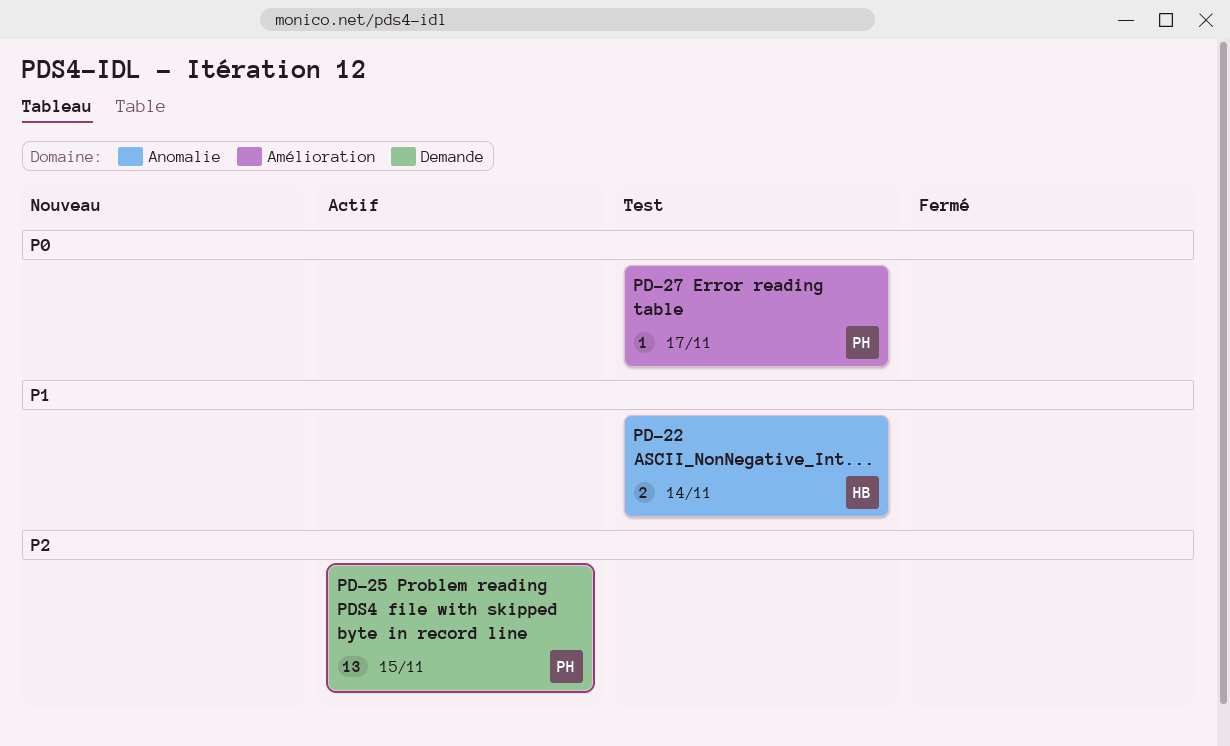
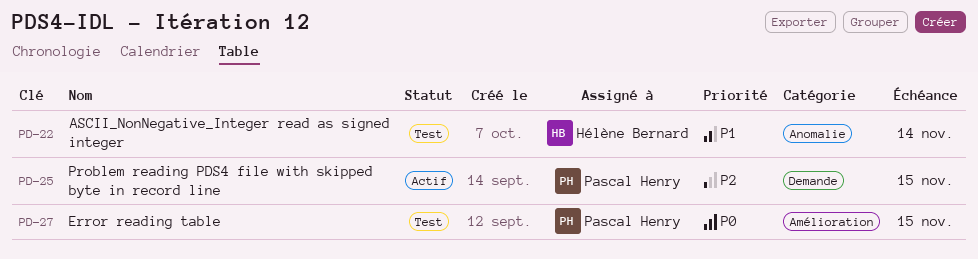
PD-27, due: Nov 17 -> Nov 15

